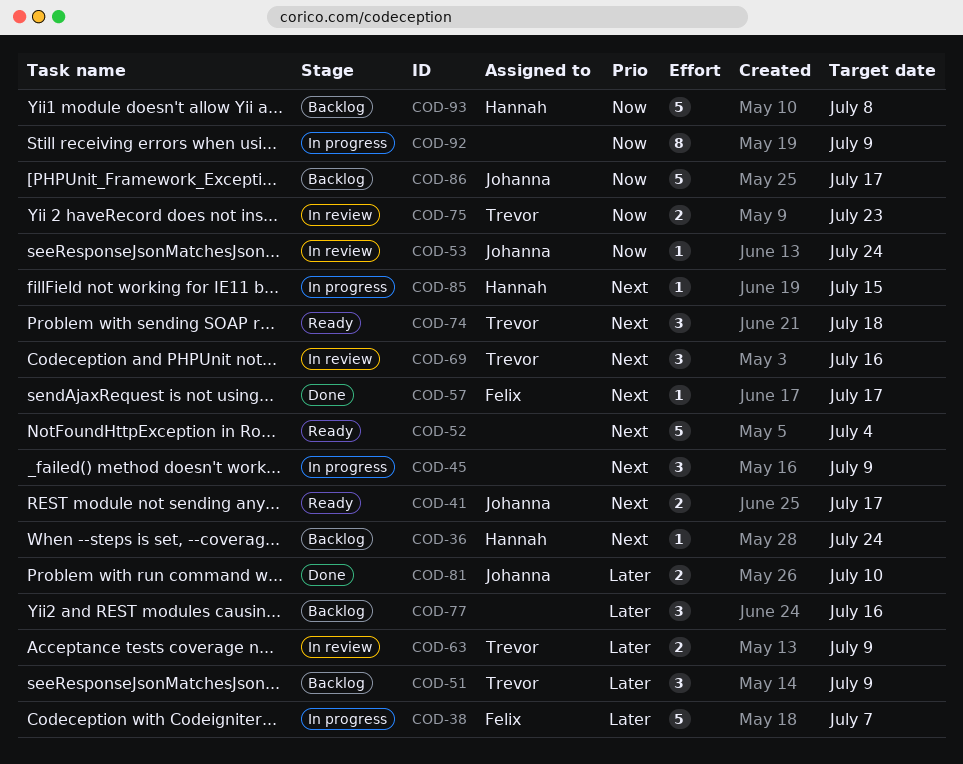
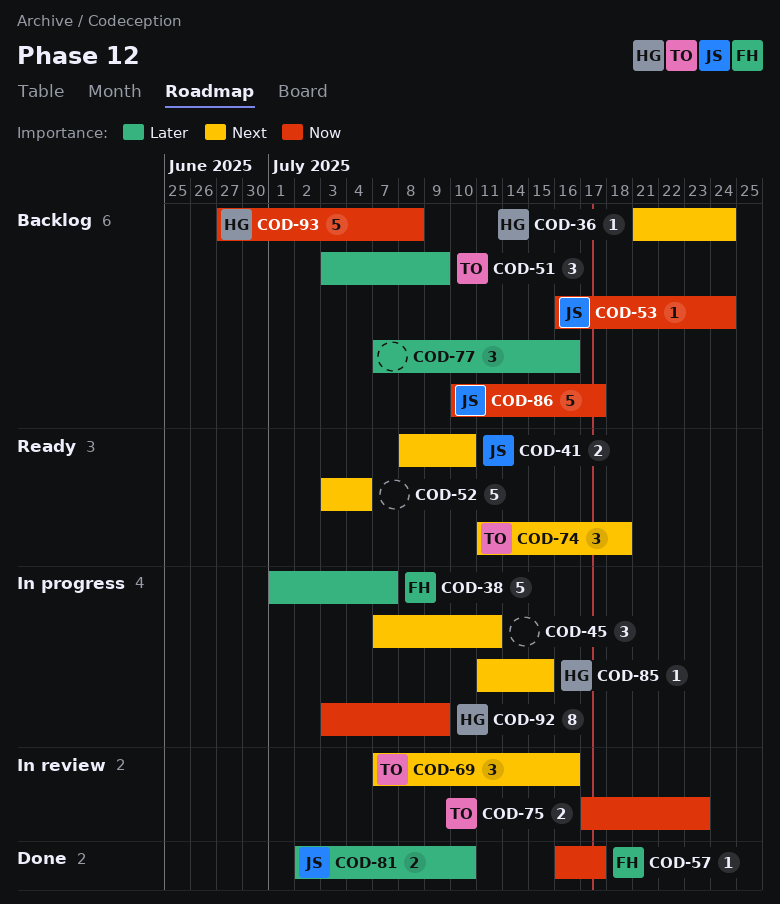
COD-41, due: Jul 17 -> Jul 10
COD-45, due: Jul 9 -> Jul 11
COD-53, status: In review -> Backlog
COD-57, priority: Next -> Now
COD-63: present -> none
COD-92, owner: none -> Hannah

